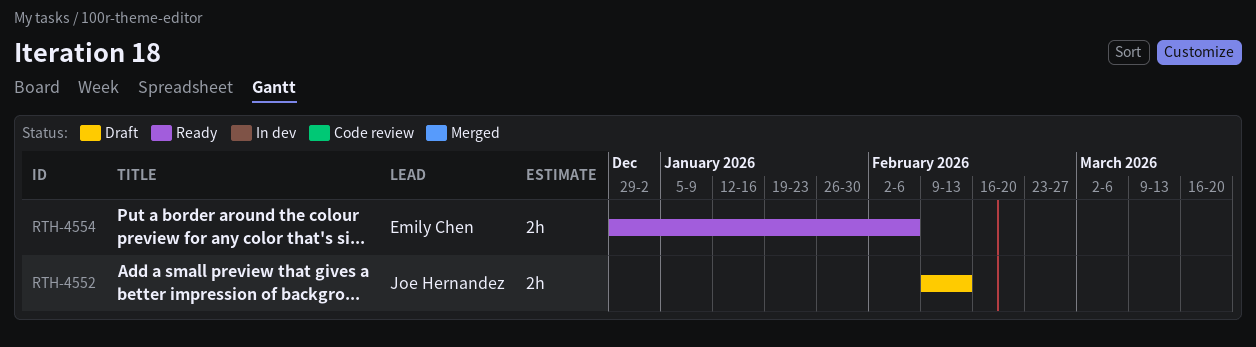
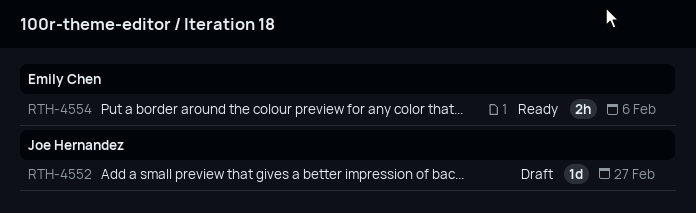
RTH-4552, estimate: 2h -> 1d
RTH-4552, due: Feb 13 -> Feb 27

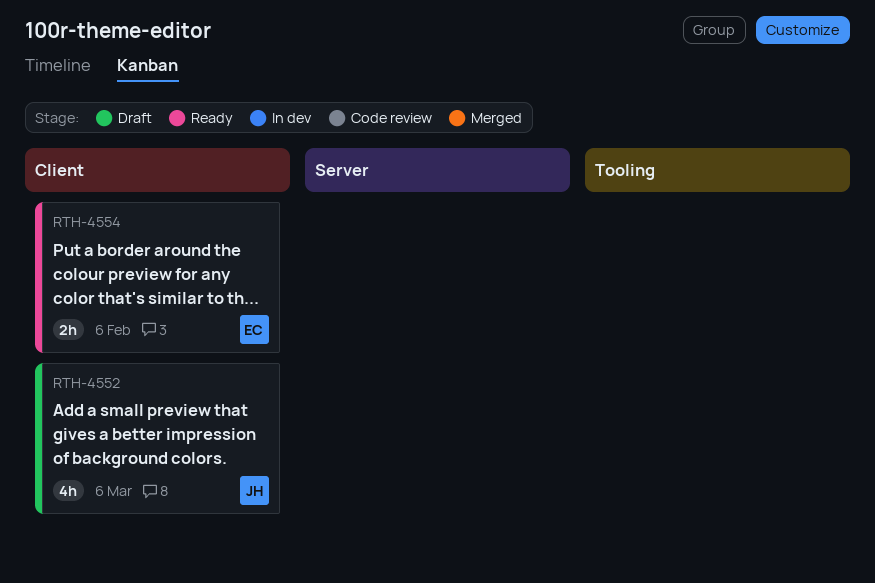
RTH-4552, estimate: 1d -> 4h
RTH-4552, due: Feb 27 -> Mar 6

